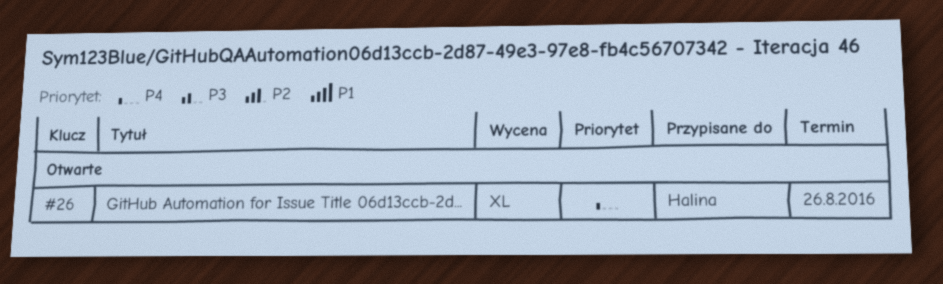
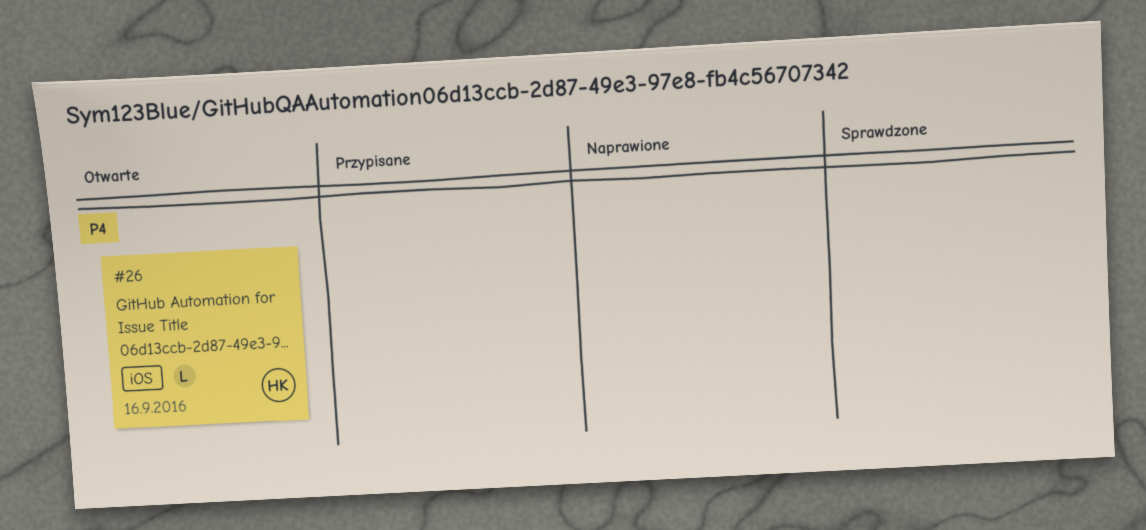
#26, estimate: XL -> L
#26, due: Aug 26 -> Sep 16

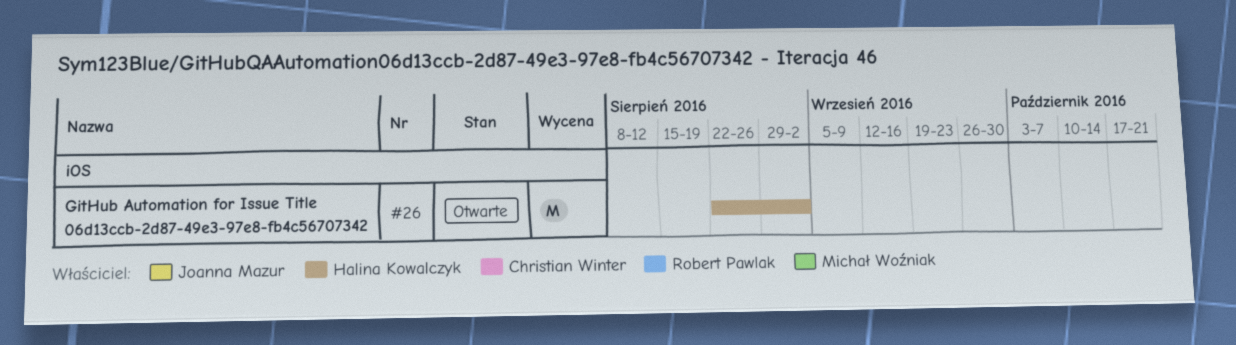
#26, estimate: L -> M
#26, due: Sep 16 -> Sep 2

